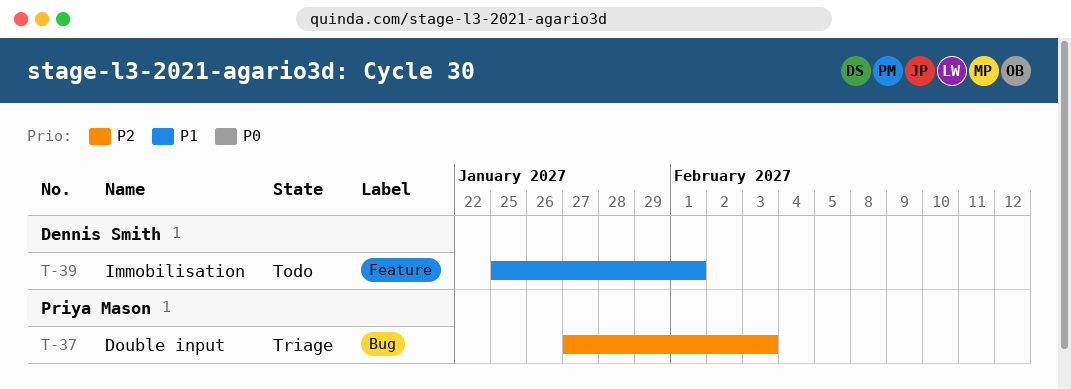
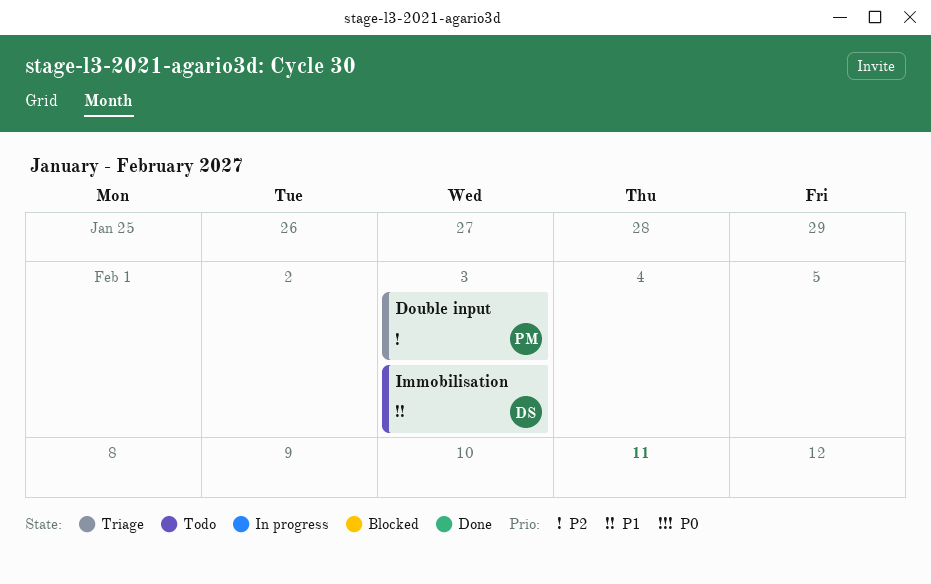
Immobilisation, due: Feb 1 -> Feb 3

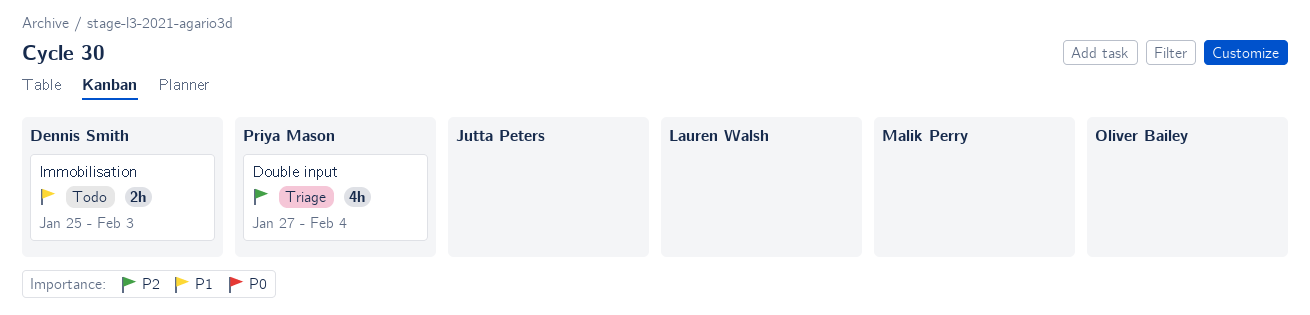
Double input, due: Feb 3 -> Feb 4

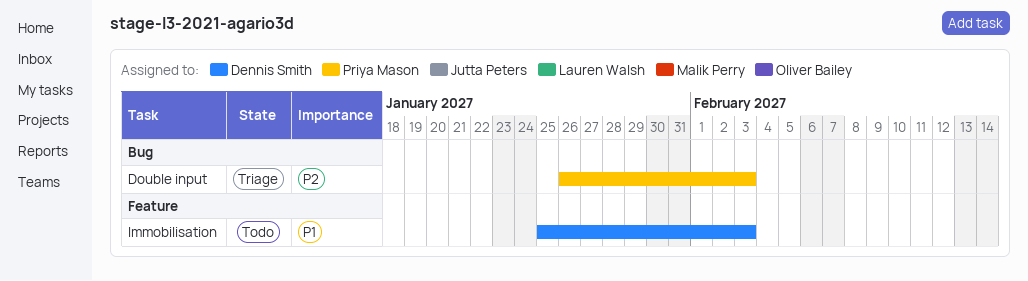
Double input, start: Jan 27 -> Jan 26
Double input, due: Feb 4 -> Feb 3

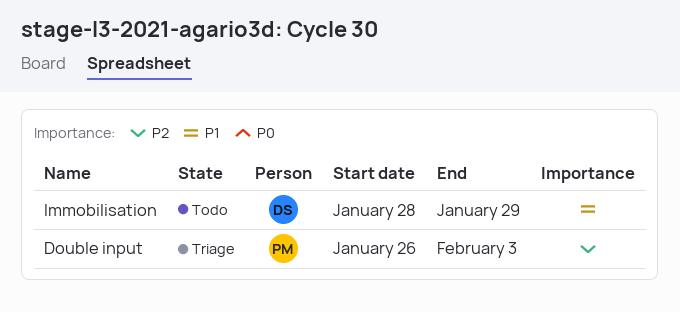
Immobilisation, start: Jan 25 -> Jan 28
Immobilisation, due: Feb 3 -> Jan 29

